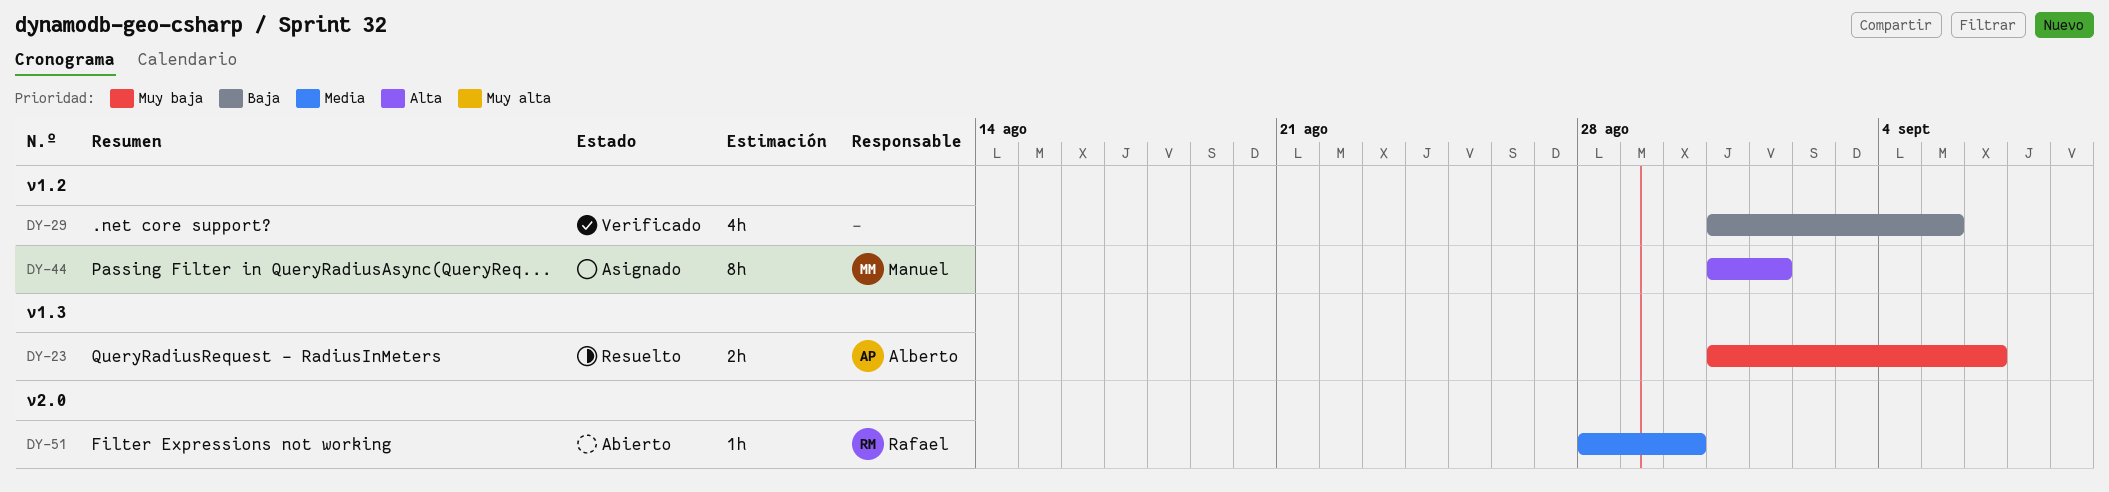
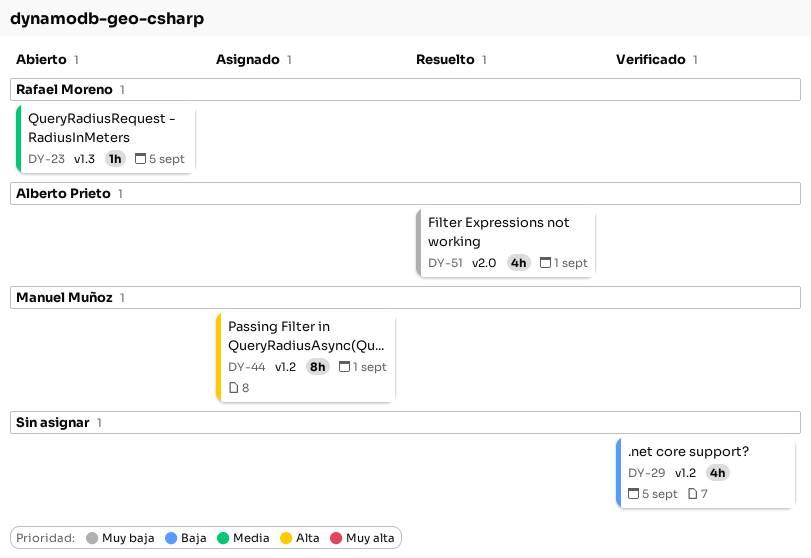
DY-23, status: Resuelto -> Abierto
DY-23, owner: Alberto Prieto -> Rafael Moreno
DY-23, priority: Muy baja -> Media
DY-23, estimate: 2h -> 1h
DY-23, due: Sep 6 -> Sep 5
DY-51, status: Abierto -> Resuelto
DY-51, owner: Rafael Moreno -> Alberto Prieto
DY-51, priority: Media -> Muy baja
DY-51, estimate: 1h -> 4h
DY-51, due: Aug 30 -> Sep 1

